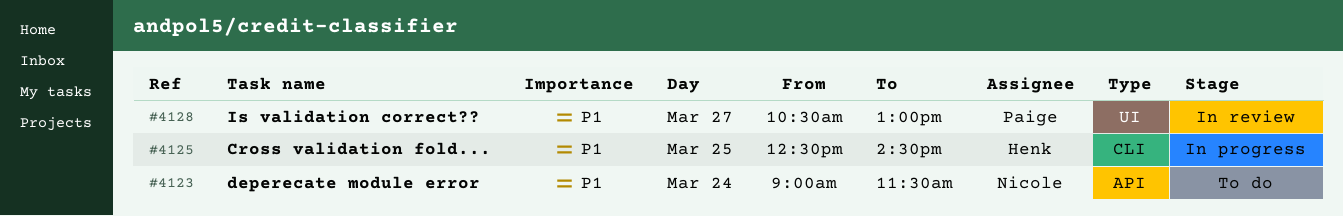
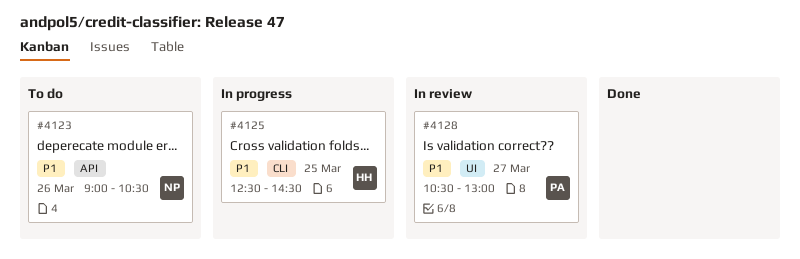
#4123, day: Mar 24 -> Mar 26
#4123, ends: 11:30 -> 10:30

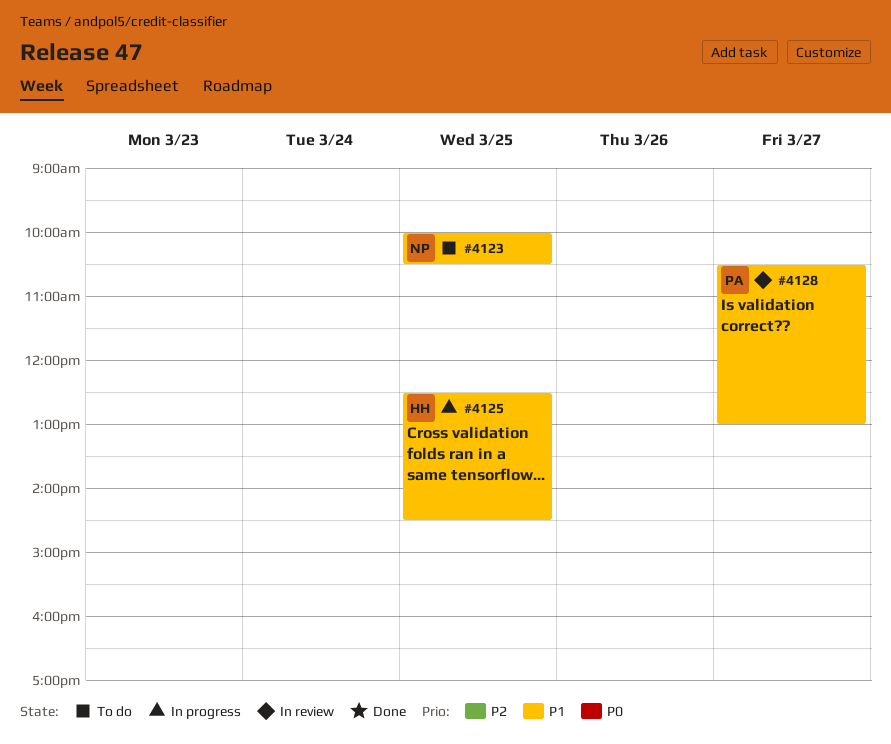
#4123, day: Mar 26 -> Mar 25
#4123, begins: 09:00 -> 10:00

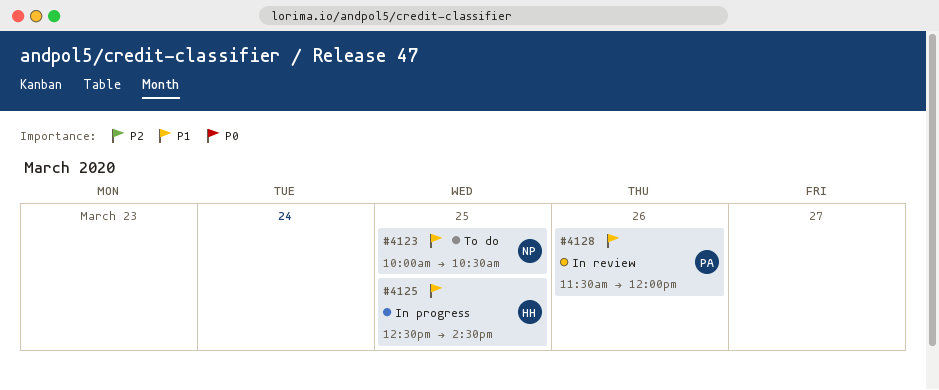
#4128, day: Mar 27 -> Mar 26
#4128, begins: 10:30 -> 11:30
#4128, ends: 13:00 -> 12:00

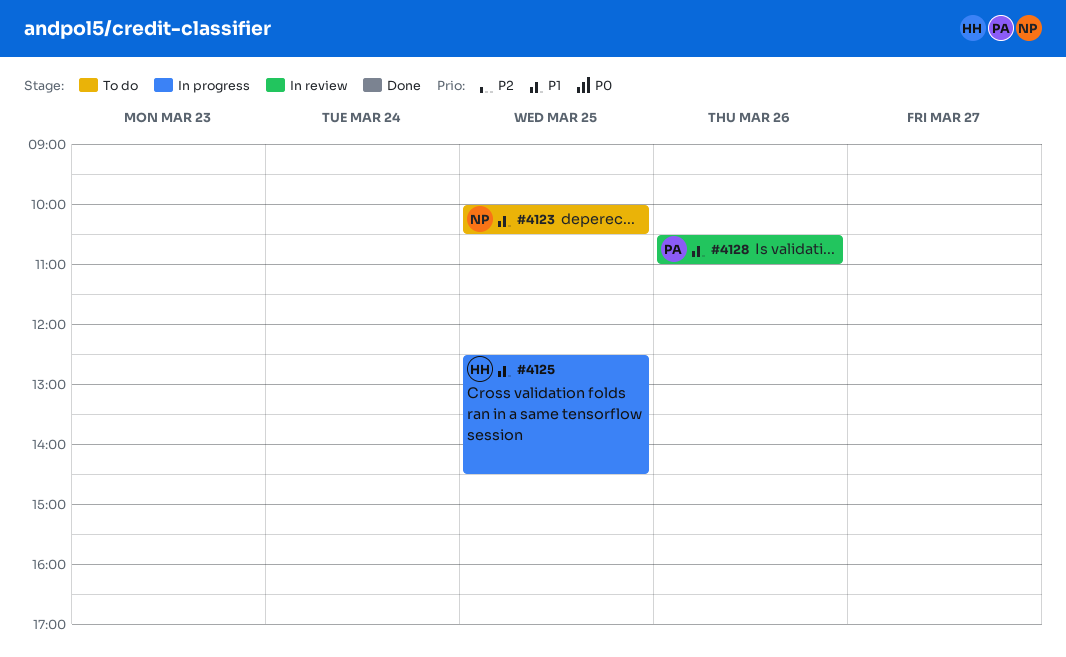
#4128, begins: 11:30 -> 10:30
#4128, ends: 12:00 -> 11:00

